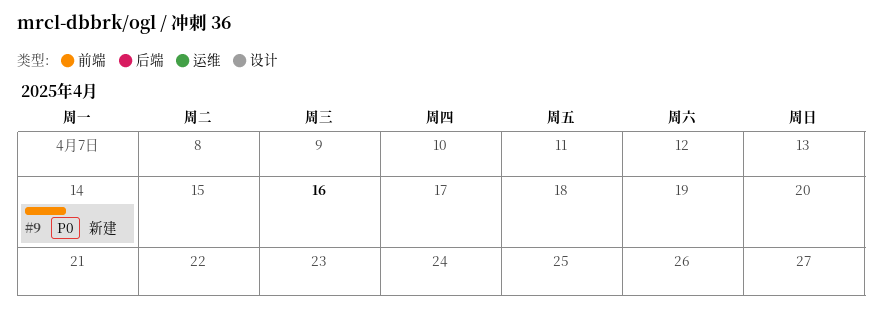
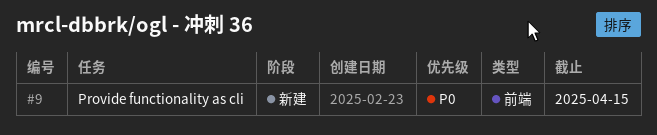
#9, due: Apr 14 -> Apr 15

